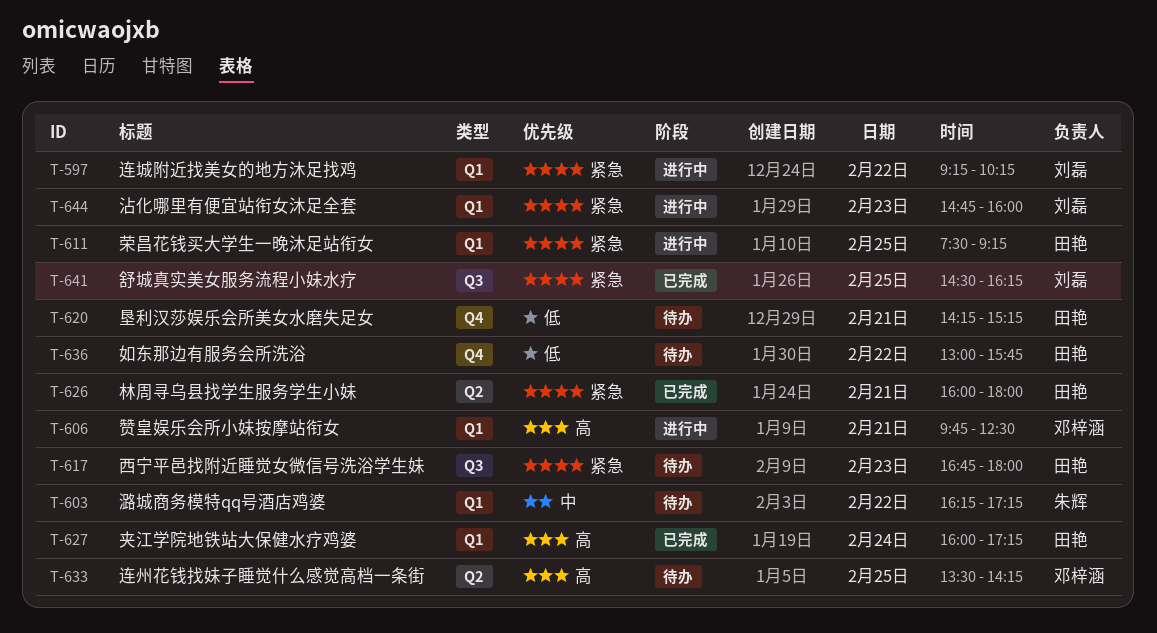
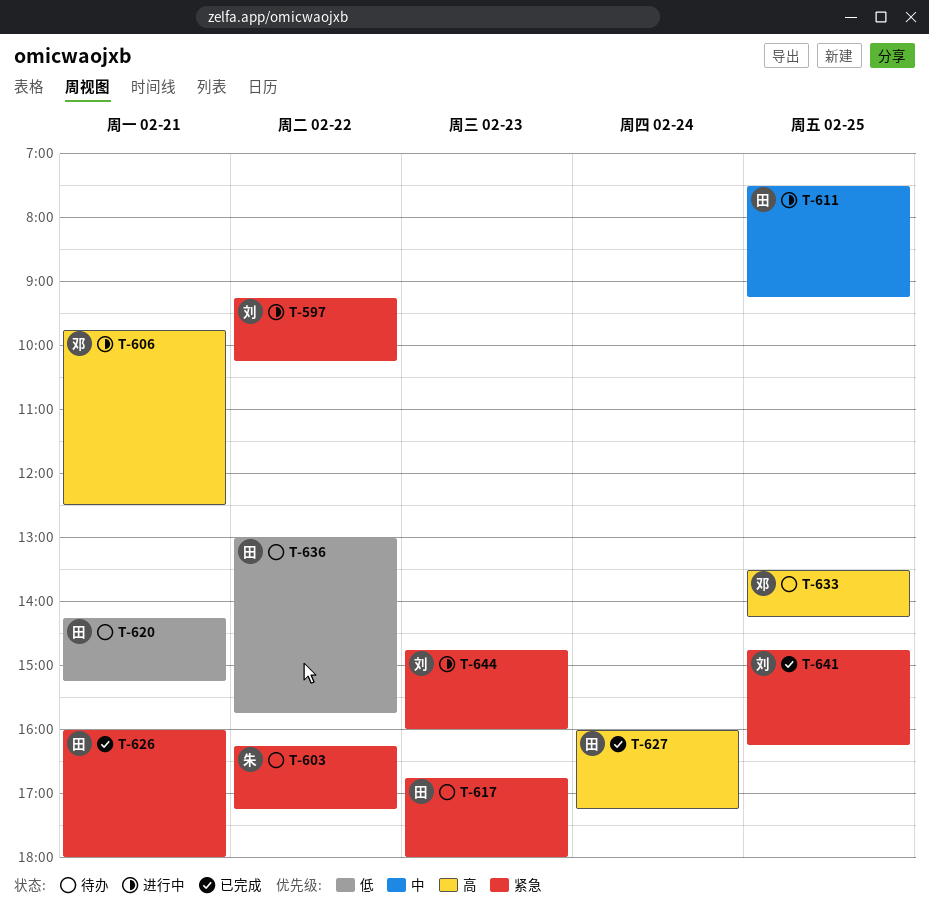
T-603, priority: 中 -> 紧急
T-611, priority: 紧急 -> 中
T-641, begins: 14:30 -> 14:45

